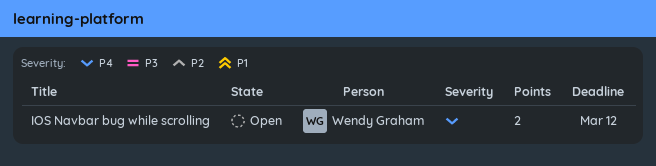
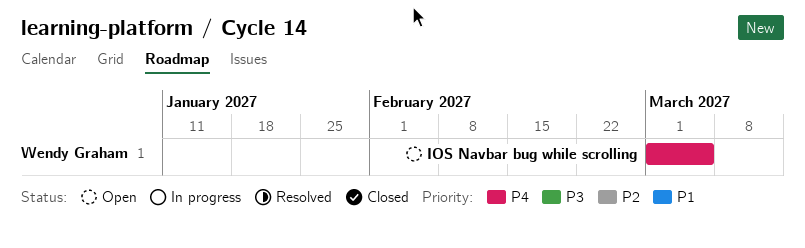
IOS Navbar bug while scrolling, due: Mar 12 -> Mar 5

